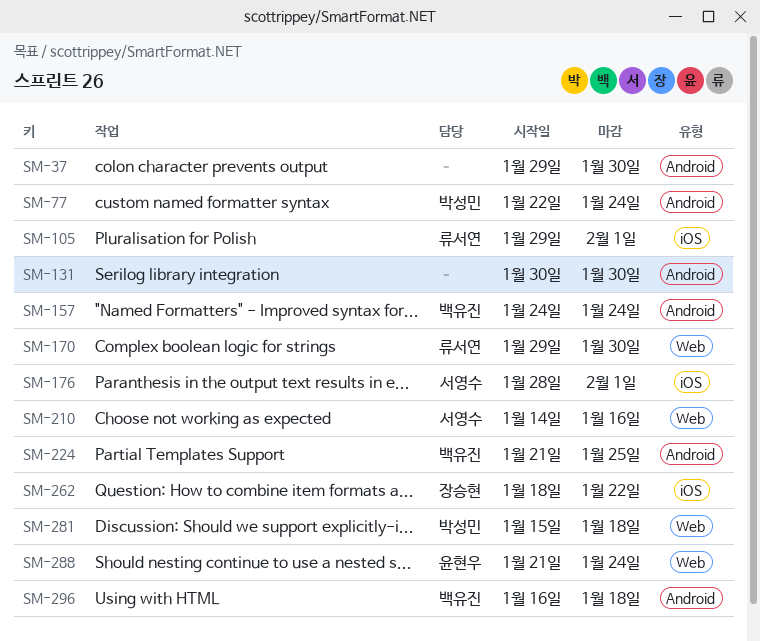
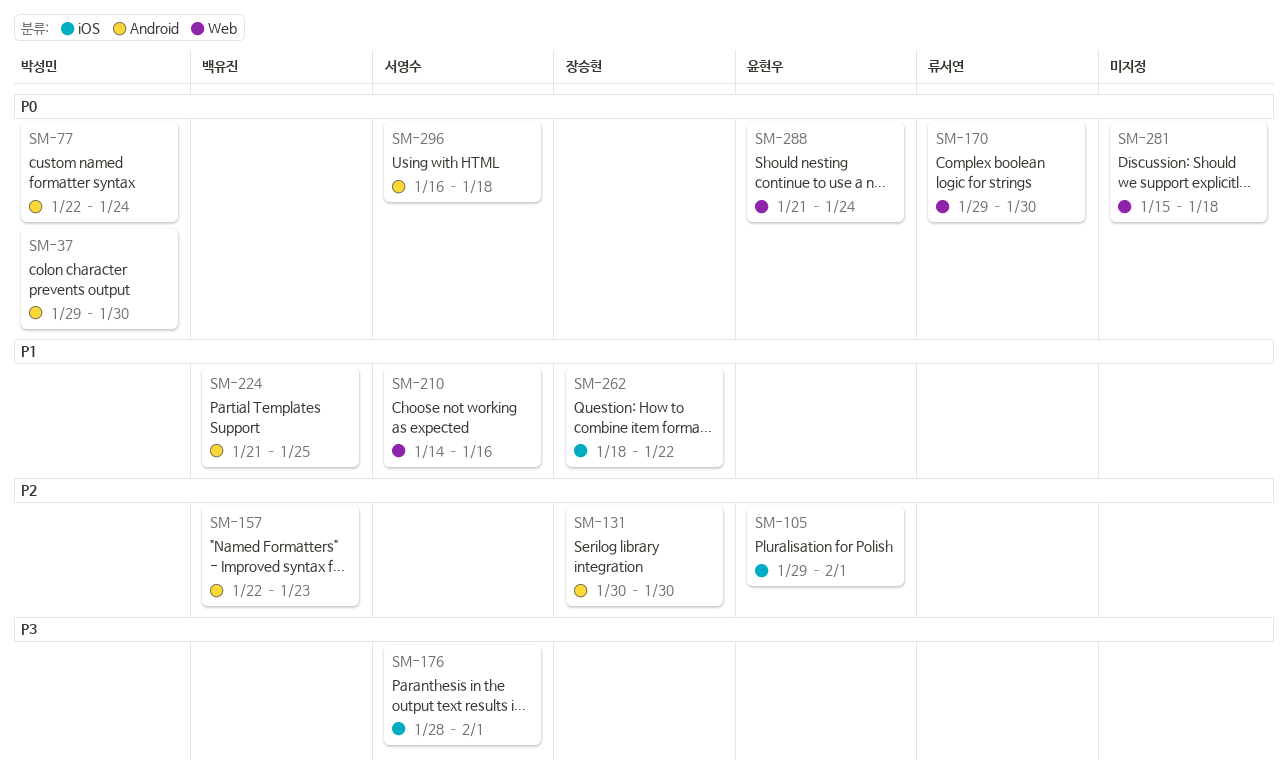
SM-37, owner: none -> 박성민
SM-105, owner: 류서연 -> 윤현우
SM-131, owner: none -> 장승현
SM-157, start: Jan 24 -> Jan 22
SM-157, due: Jan 24 -> Jan 23
SM-281, owner: 박성민 -> none
SM-296, owner: 백유진 -> 서영수

